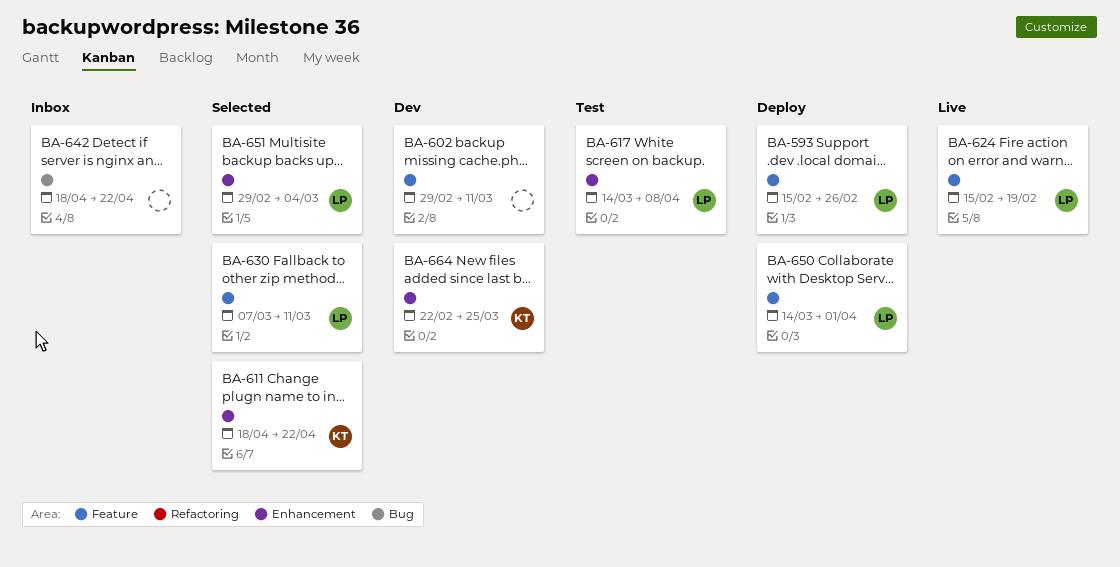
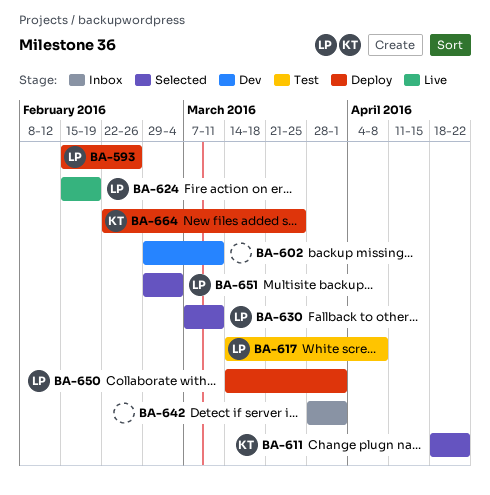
BA-642, start: Apr 18 -> Mar 28
BA-642, due: Apr 22 -> Apr 1
BA-664, status: Dev -> Deploy

